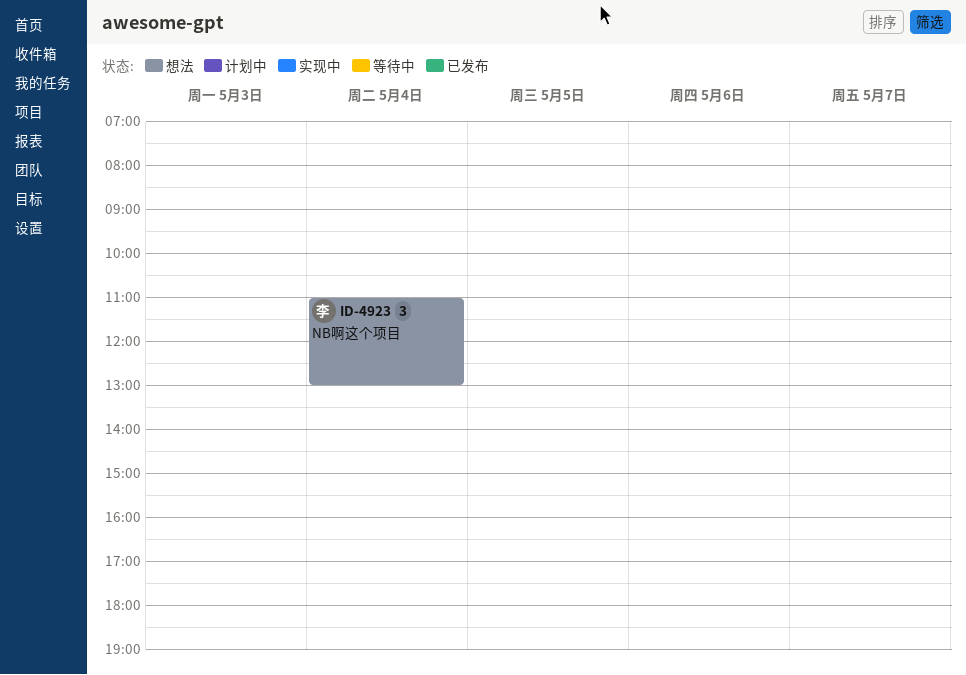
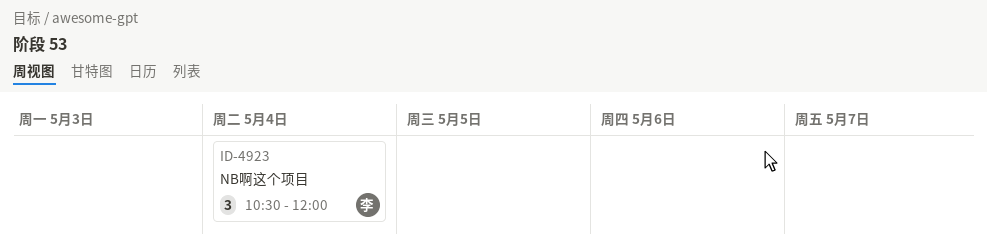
ID-4923, begins: 11:00 -> 10:30
ID-4923, ends: 13:00 -> 12:00

